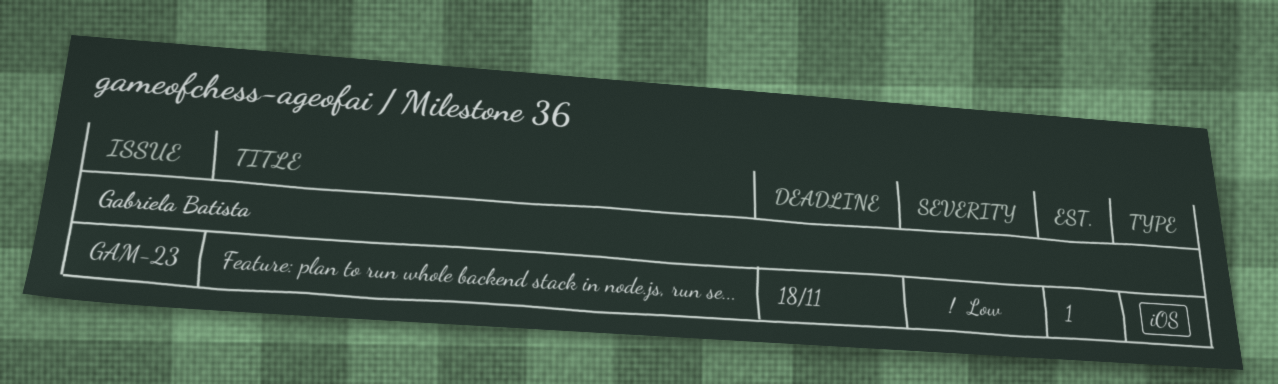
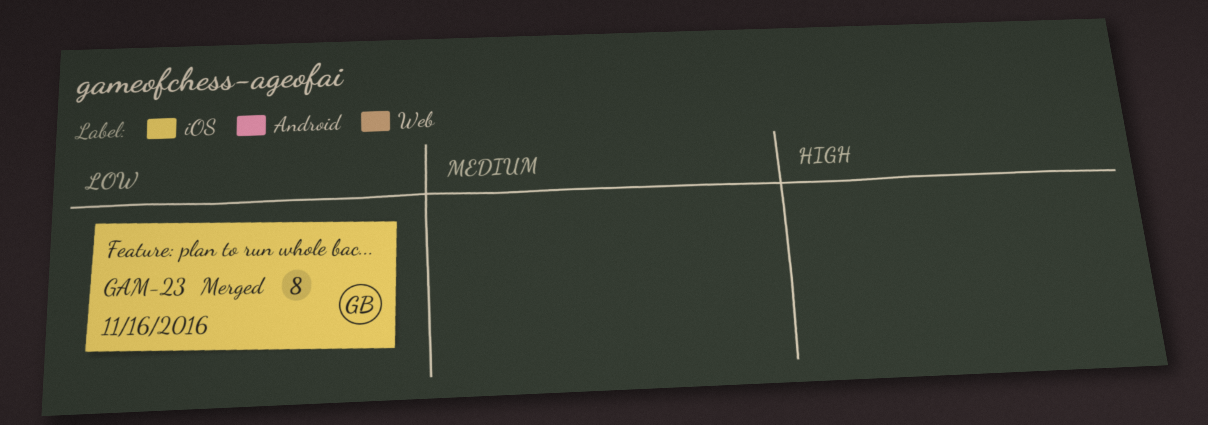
GAM-23, estimate: 1 -> 8
GAM-23, due: Nov 18 -> Nov 16

